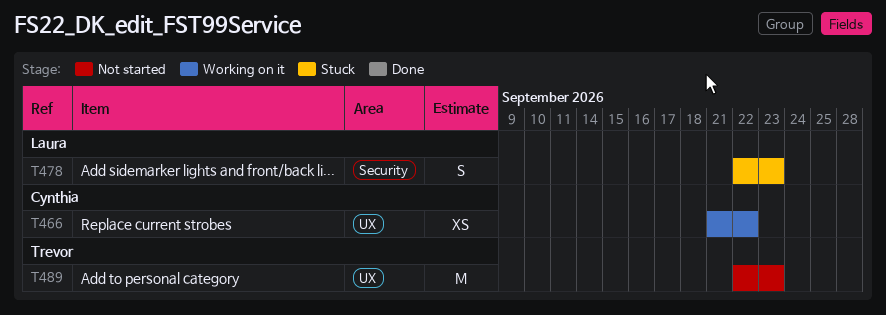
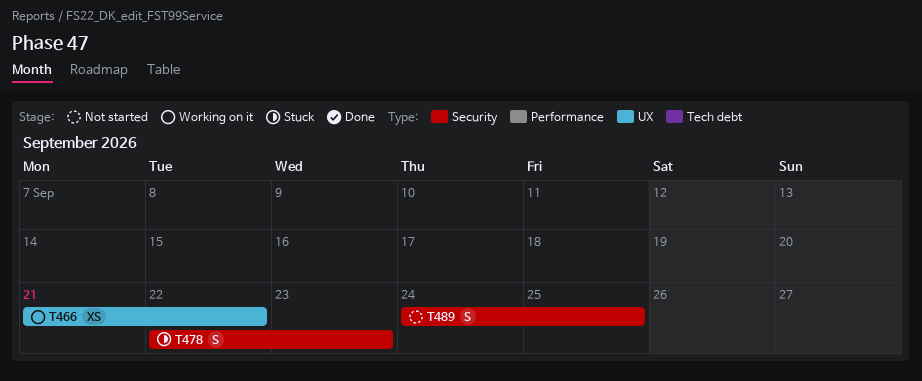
T489, label: UX -> Security
T489, estimate: M -> S
T489, start: Sep 22 -> Sep 24
T489, due: Sep 23 -> Sep 25

